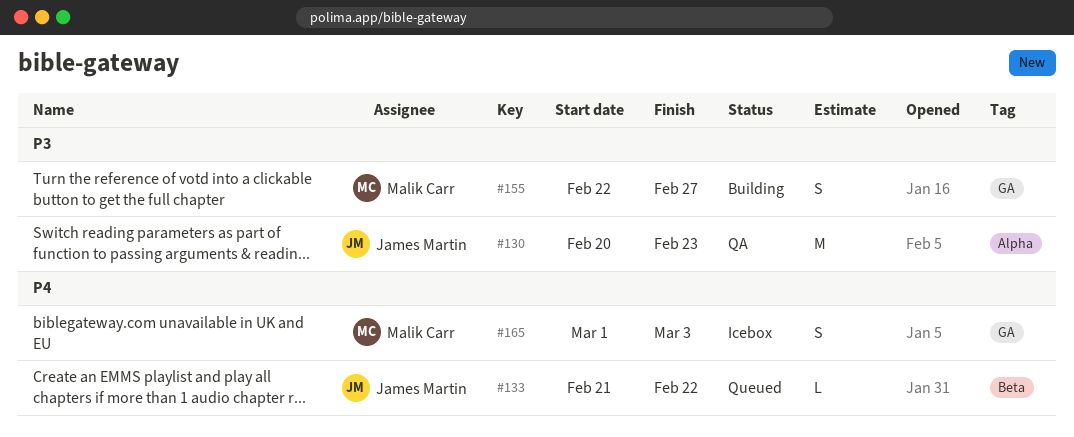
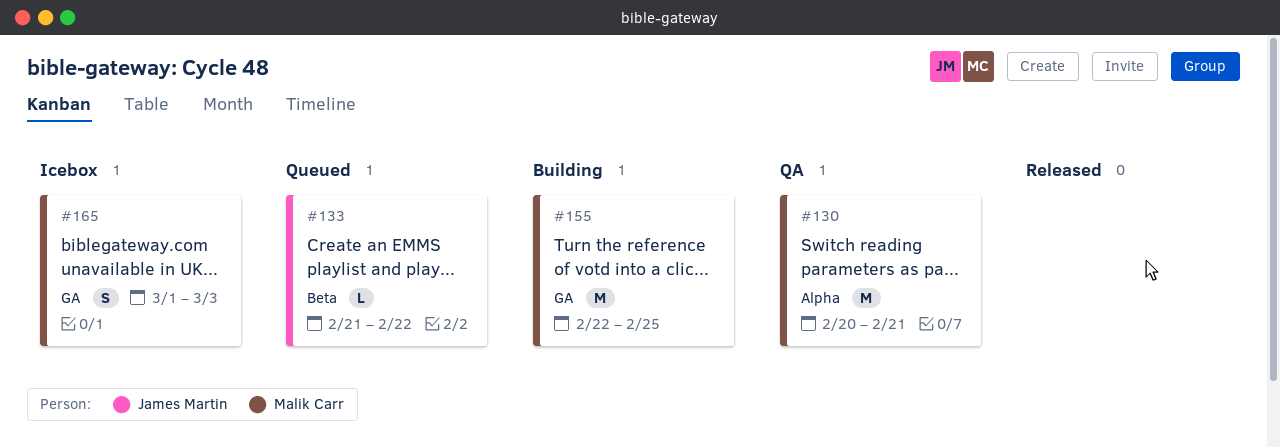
#130, owner: James Martin -> Malik Carr
#130, due: Feb 23 -> Feb 21
#155, estimate: S -> M
#155, due: Feb 27 -> Feb 25

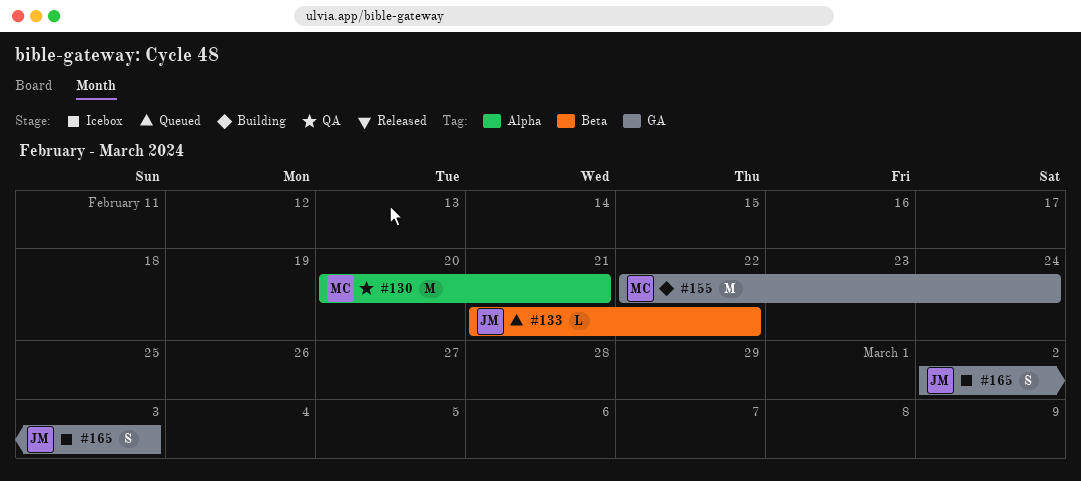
#155, due: Feb 25 -> Feb 24
#165, owner: Malik Carr -> James Martin
#165, start: Mar 1 -> Mar 2

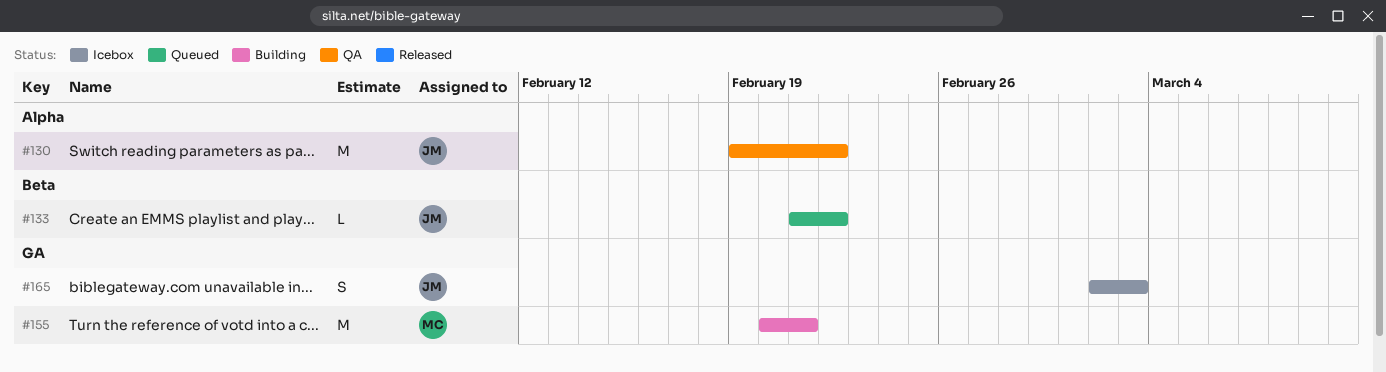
#130, owner: MC -> JM
#130, start: Feb 20 -> Feb 19
#130, due: Feb 21 -> Feb 22
#155, start: Feb 22 -> Feb 20
#155, due: Feb 24 -> Feb 21

